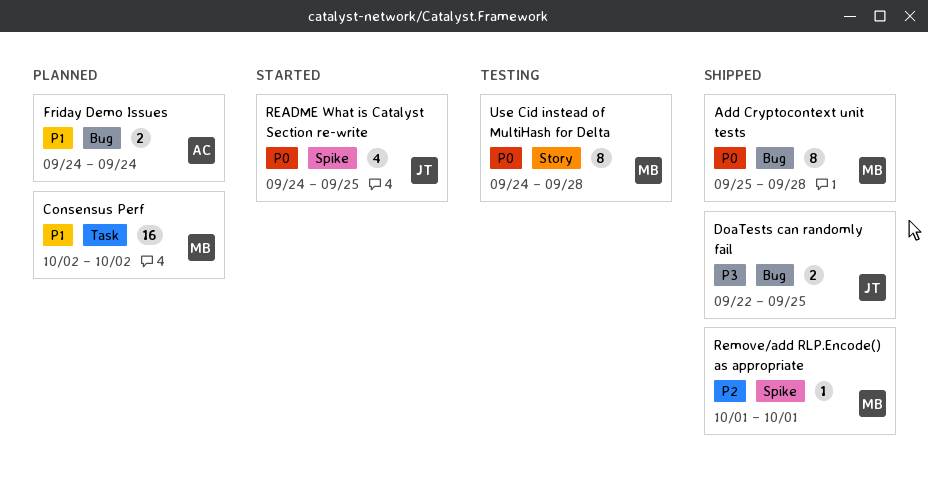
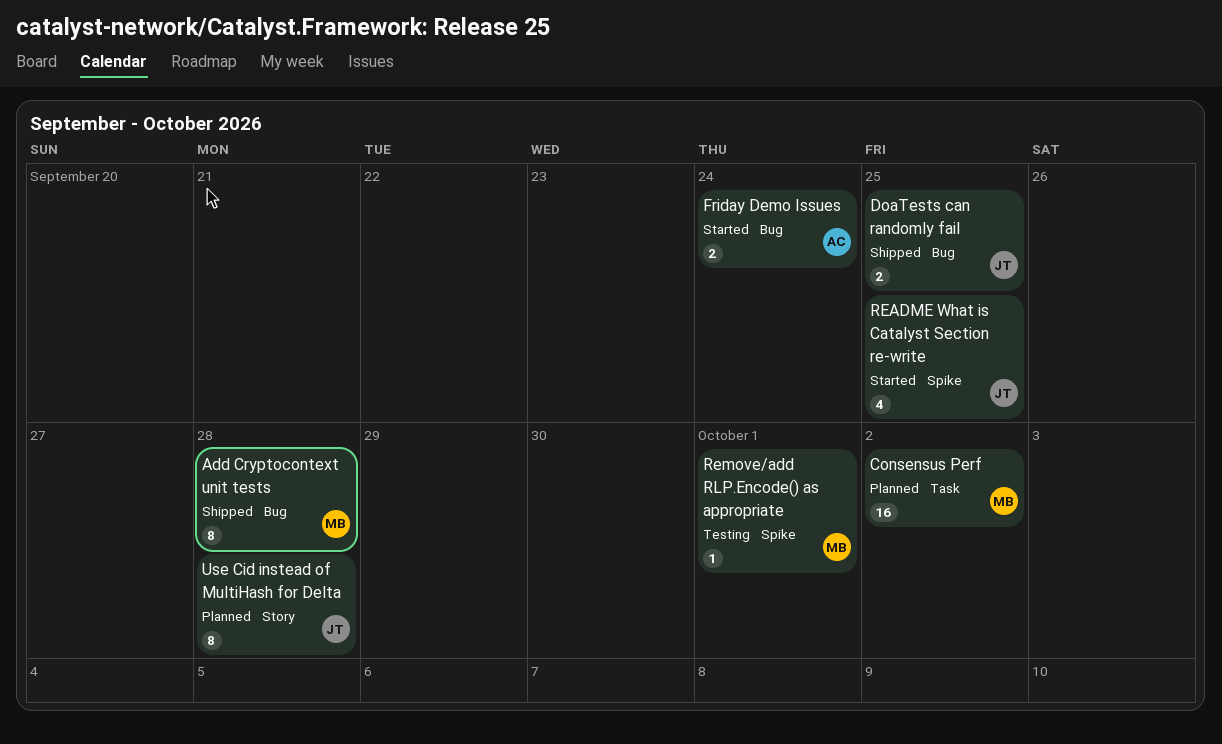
Friday Demo Issues, status: Planned -> Started
Remove/add RLP.Encode() as appropriate, status: Shipped -> Testing
Use Cid instead of MultiHash for Delta, status: Testing -> Planned
Use Cid instead of MultiHash for Delta, owner: MB -> JT

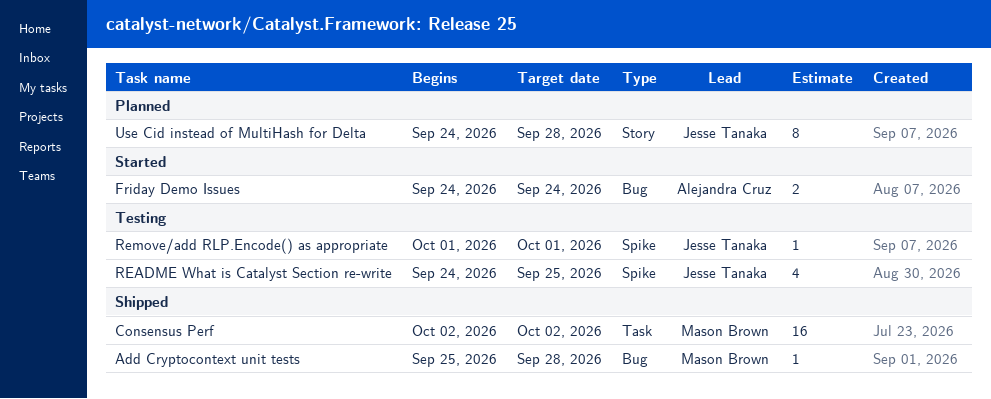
Add Cryptocontext unit tests, estimate: 8 -> 1
Consensus Perf, status: Planned -> Shipped
DoaTests can randomly fail: present -> none
README What is Catalyst Section re-write, status: Started -> Testing
Remove/add RLP.Encode() as appropriate, owner: Mason Brown -> Jesse Tanaka

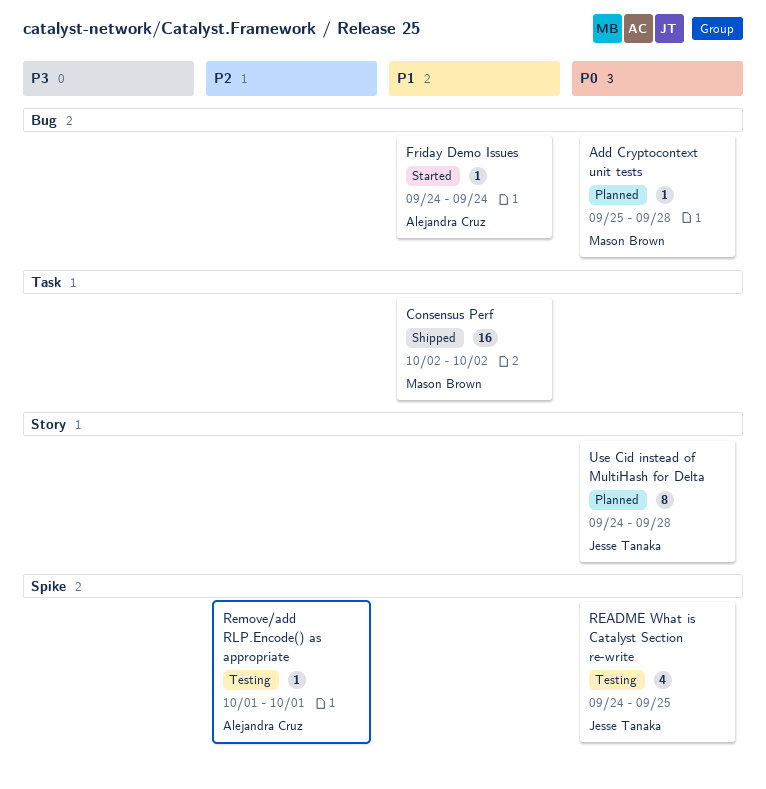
Add Cryptocontext unit tests, status: Shipped -> Planned
Friday Demo Issues, estimate: 2 -> 1
Remove/add RLP.Encode() as appropriate, owner: Jesse Tanaka -> Alejandra Cruz

